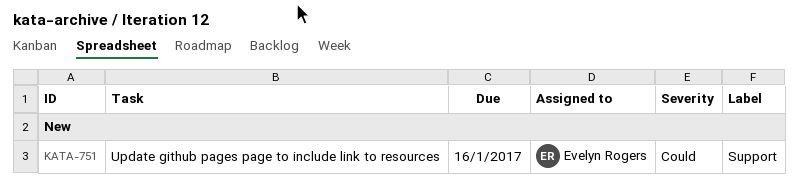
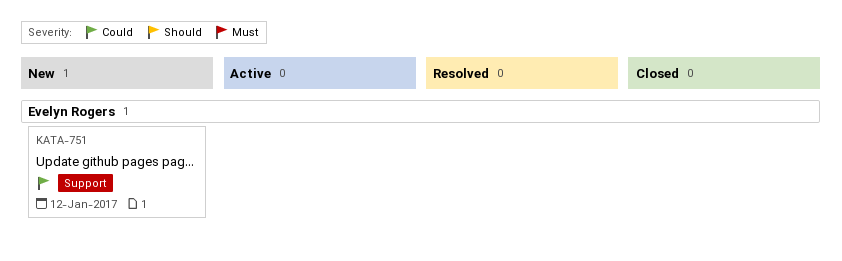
KATA-751, due: Jan 16 -> Jan 12

